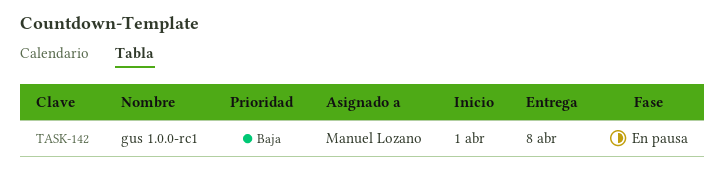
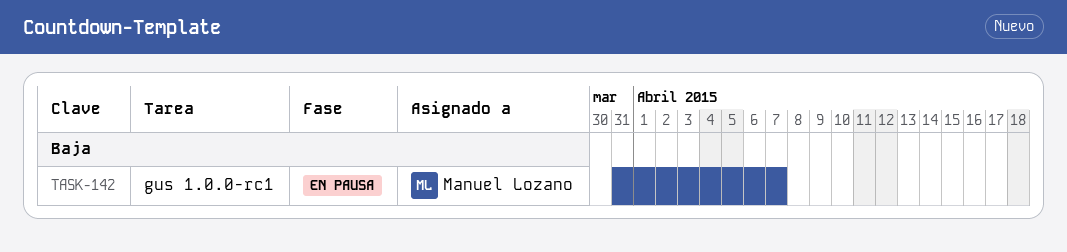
TASK-142, start: Apr 1 -> Mar 31
TASK-142, due: Apr 8 -> Apr 7

